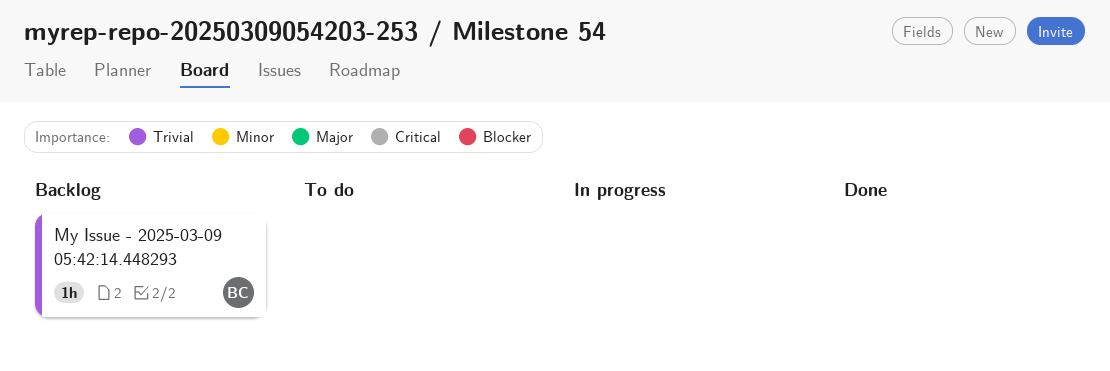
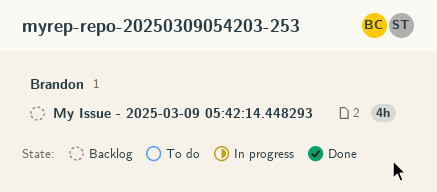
My Issue - 2025-03-09 05:42:14.448293, estimate: 1h -> 4h

